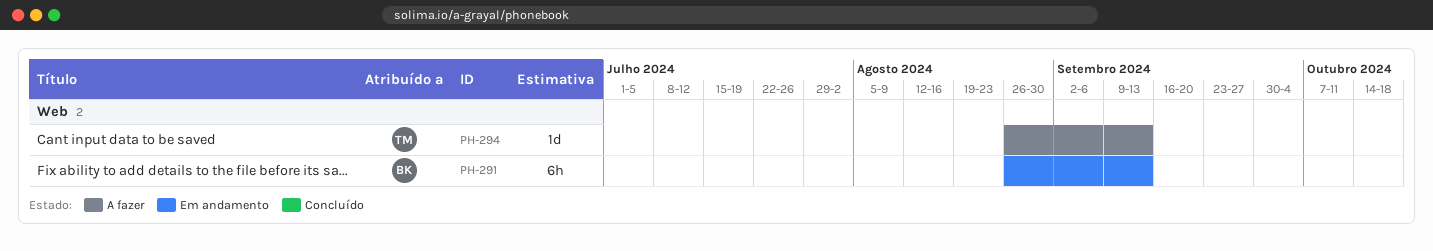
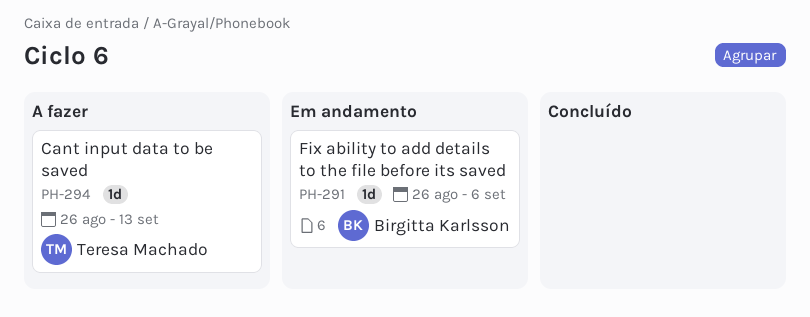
PH-291, estimate: 6h -> 1d
PH-291, due: Sep 13 -> Sep 6

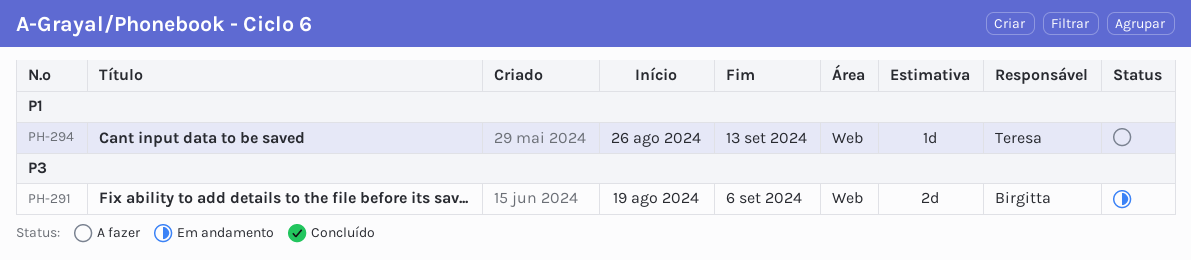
PH-291, estimate: 1d -> 2d
PH-291, start: Aug 26 -> Aug 19

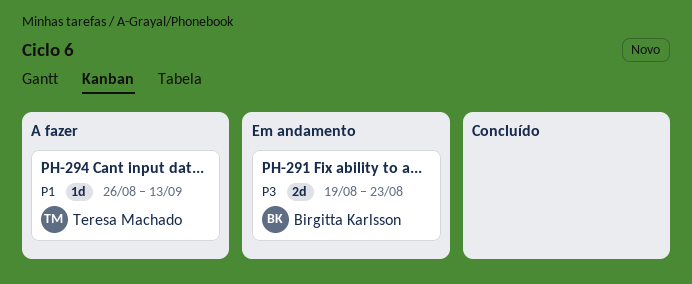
PH-291, due: Sep 6 -> Aug 23

